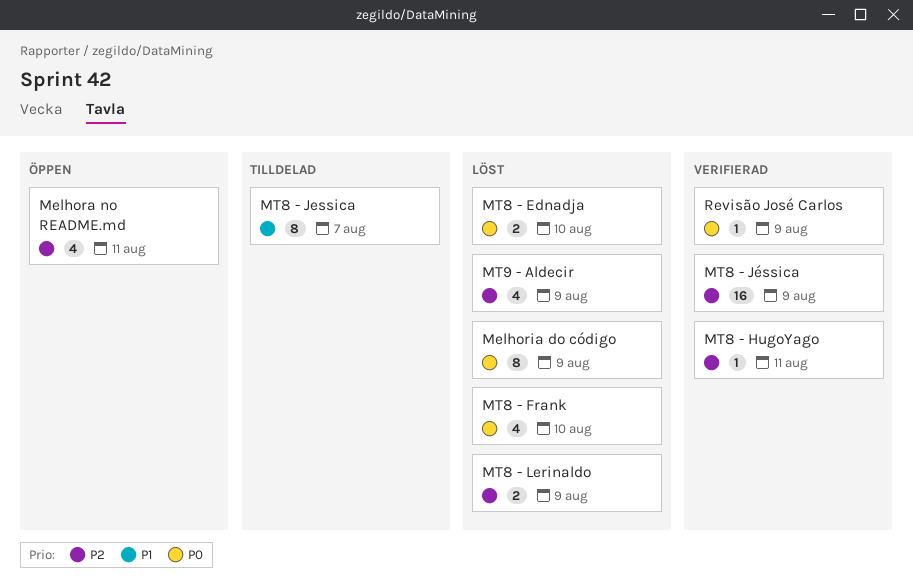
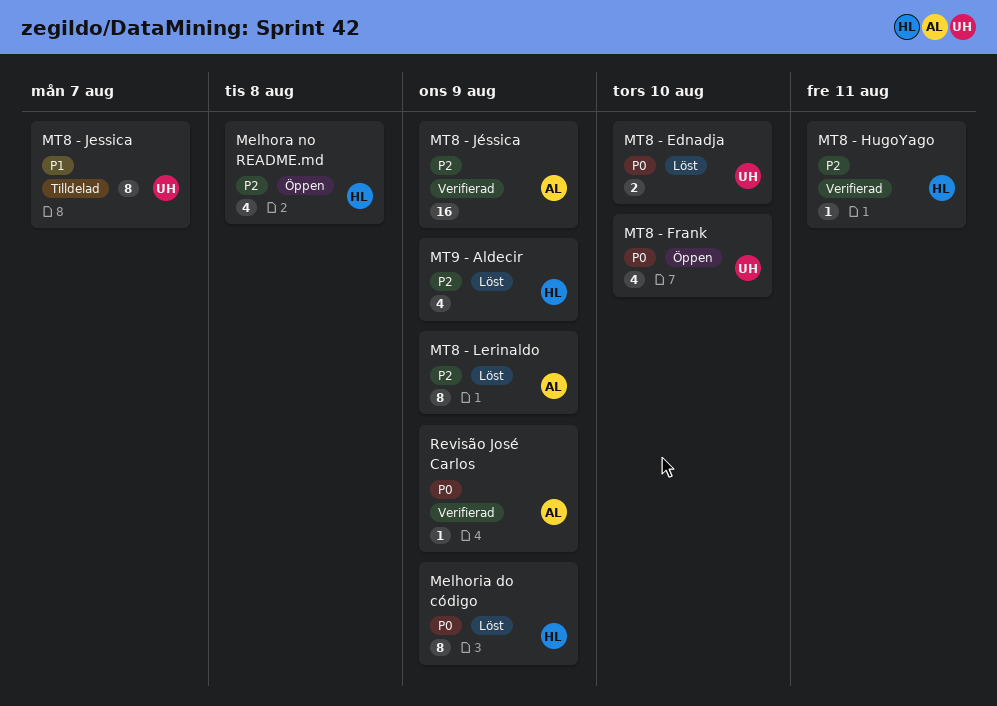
Melhora no README.md, due: Aug 11 -> Aug 8
MT8 - Frank, status: Löst -> Öppen
MT8 - Lerinaldo, estimate: 2 -> 8

